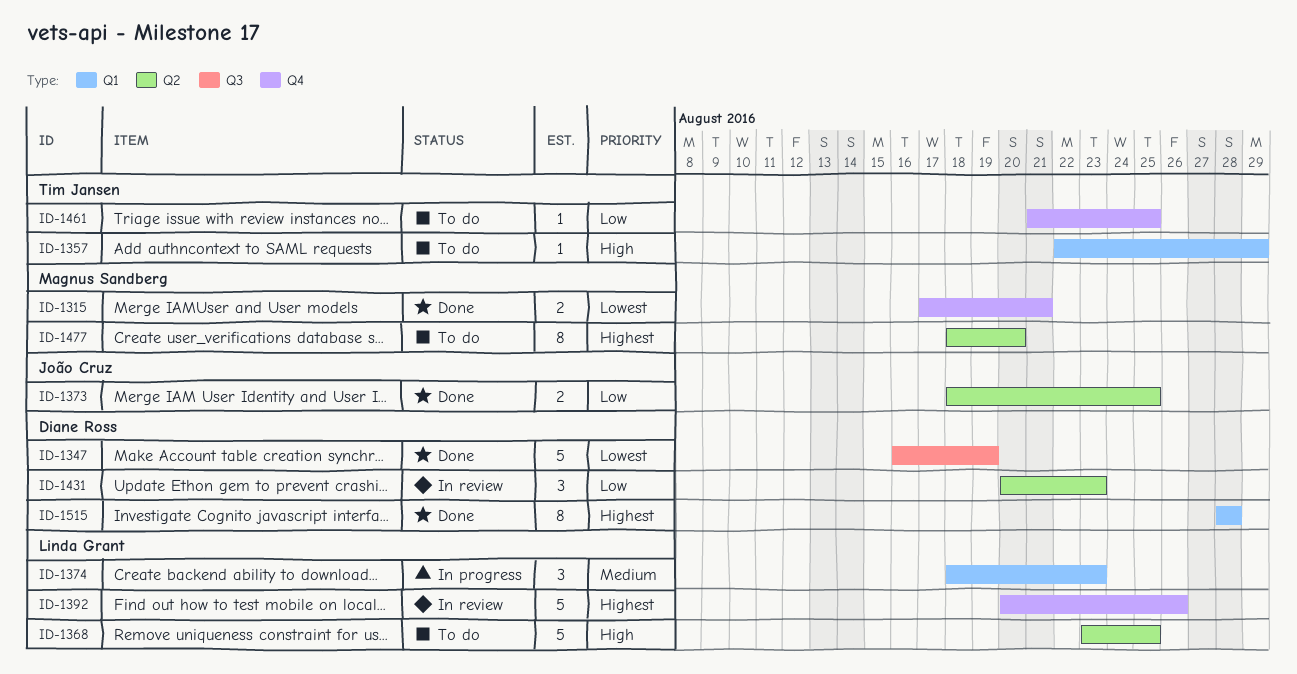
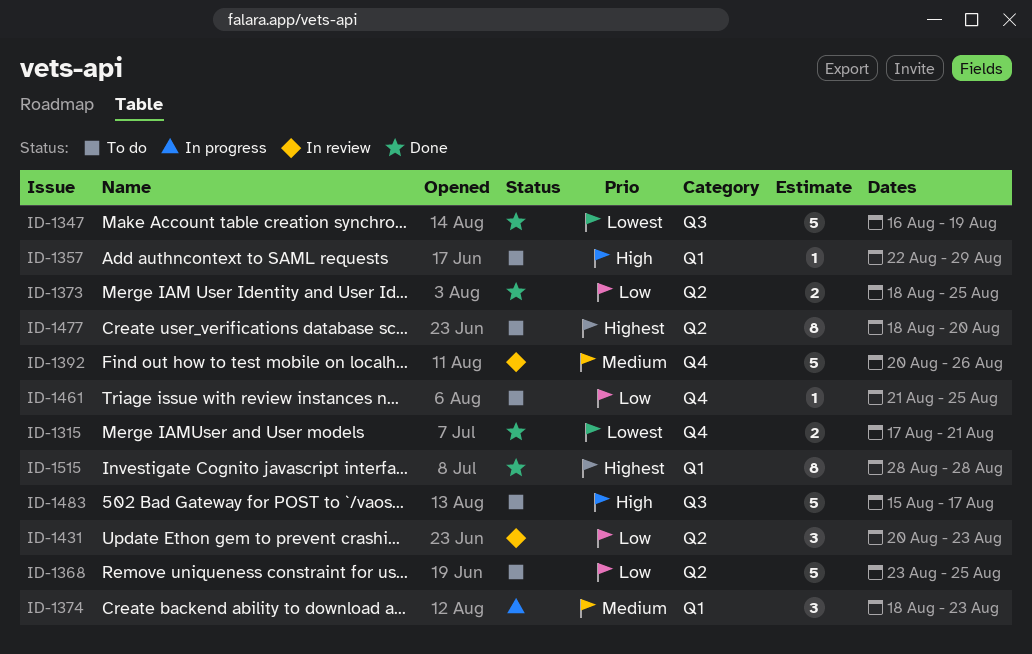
ID-1368, priority: High -> Low
ID-1392, priority: Highest -> Medium
ID-1483: none -> present

